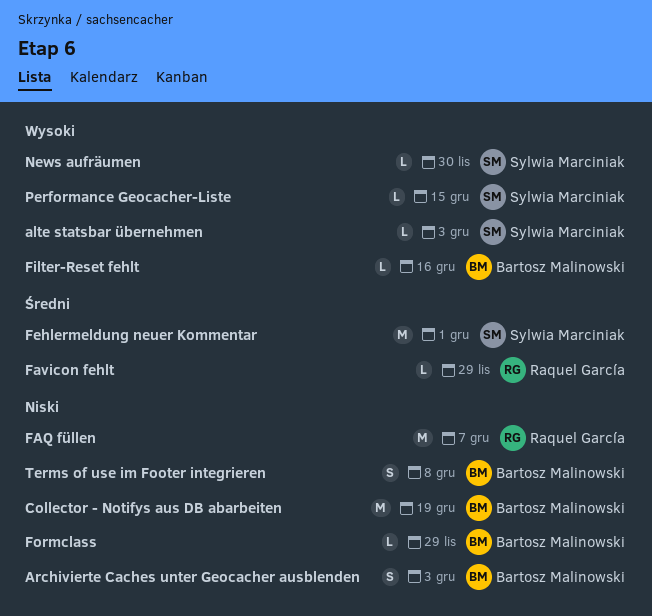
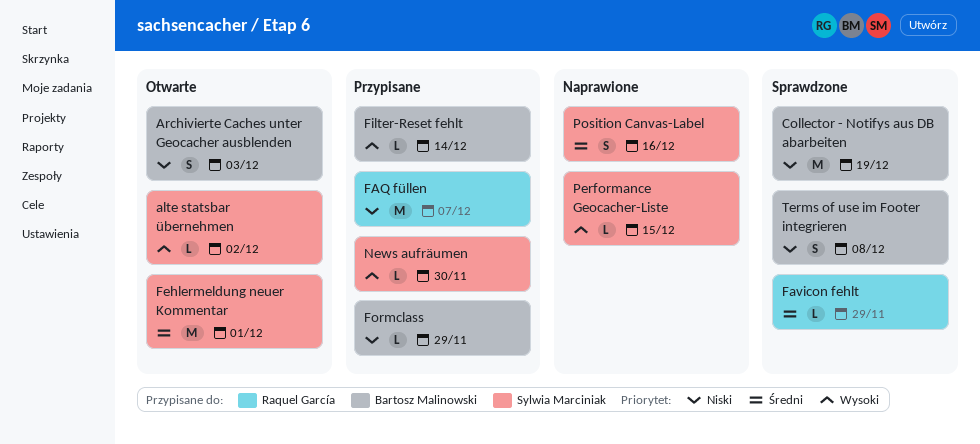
alte statsbar übernehmen, due: Dec 3 -> Dec 2
Filter-Reset fehlt, due: Dec 16 -> Dec 14
Position Canvas-Label: none -> present

